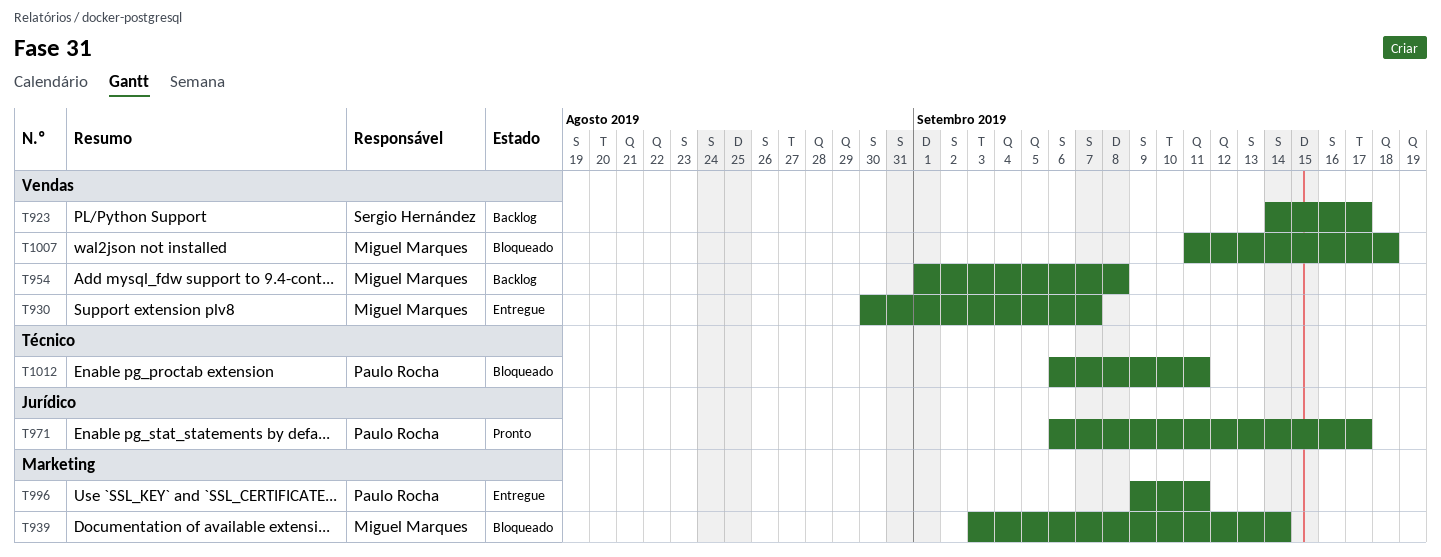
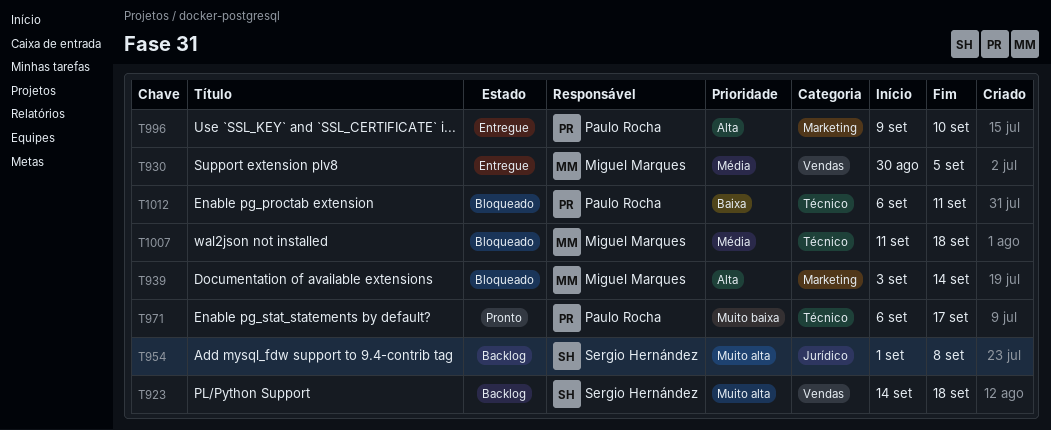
T923, due: Sep 17 -> Sep 18
T930, due: Sep 7 -> Sep 5
T954, owner: Miguel Marques -> Sergio Hernández
T954, label: Vendas -> Jurídico
T971, label: Jurídico -> Técnico
T996, due: Sep 11 -> Sep 10
T1007, label: Vendas -> Técnico

